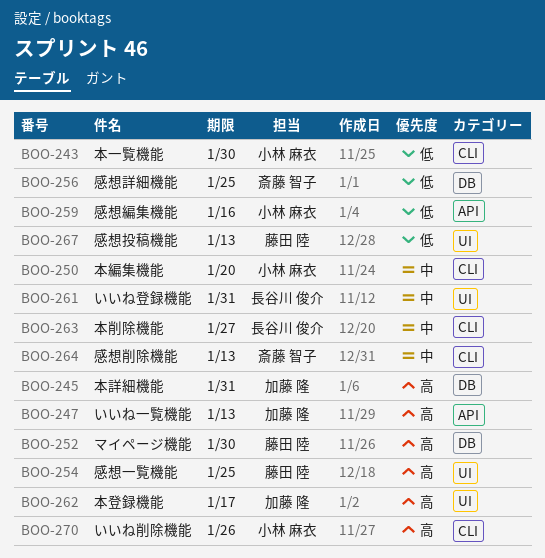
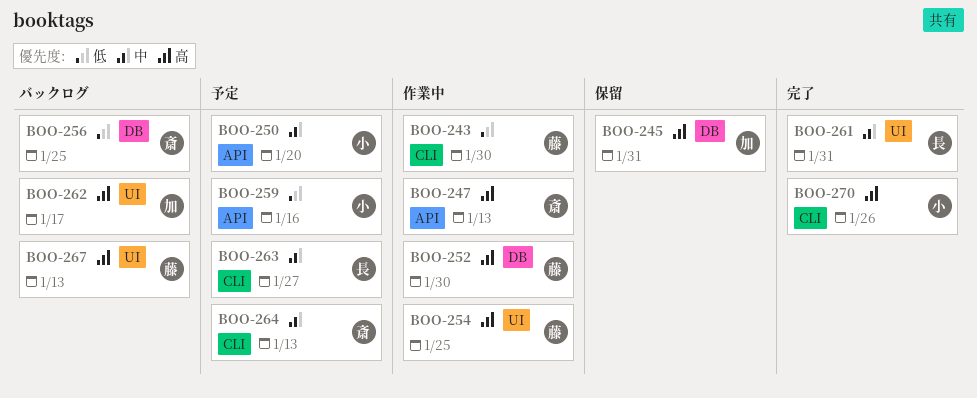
BOO-243, owner: 小林 麻衣 -> 藤田 陸
BOO-247, owner: 加藤 隆 -> 斎藤 智子
BOO-250, label: CLI -> API
BOO-267, priority: 低 -> 高

